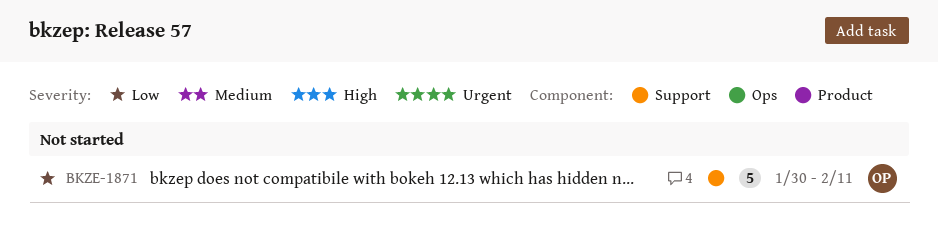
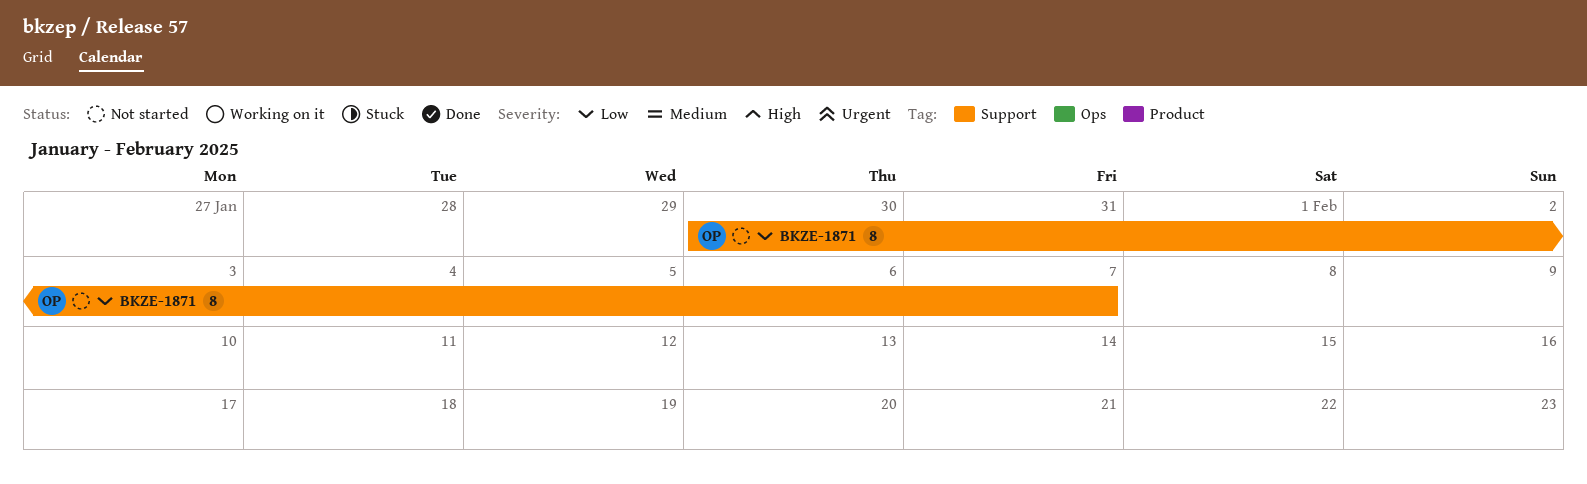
BKZE-1871, estimate: 5 -> 8
BKZE-1871, due: Feb 11 -> Feb 7

